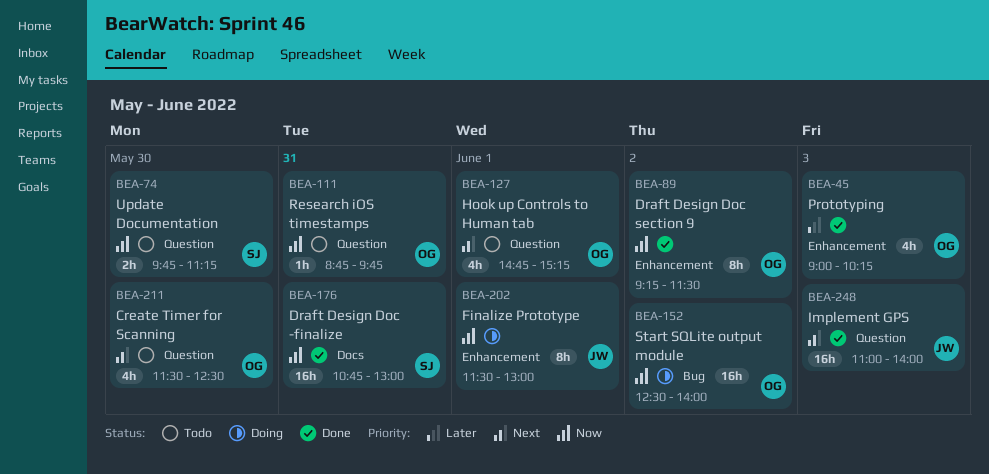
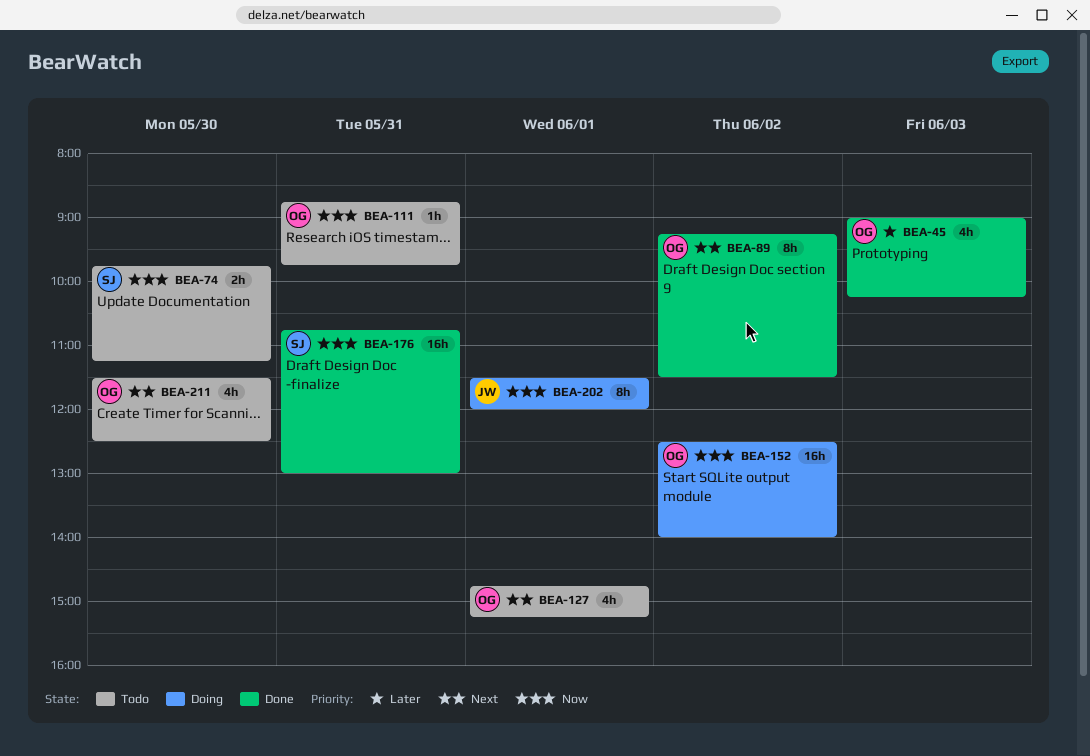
BEA-89, priority: Now -> Next
BEA-202, ends: 13:00 -> 12:00
BEA-248: present -> none

